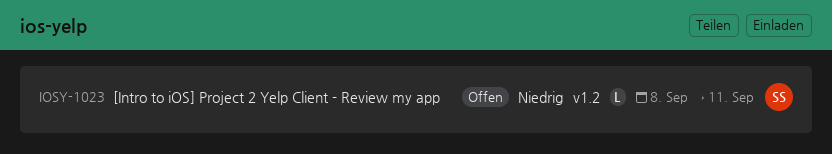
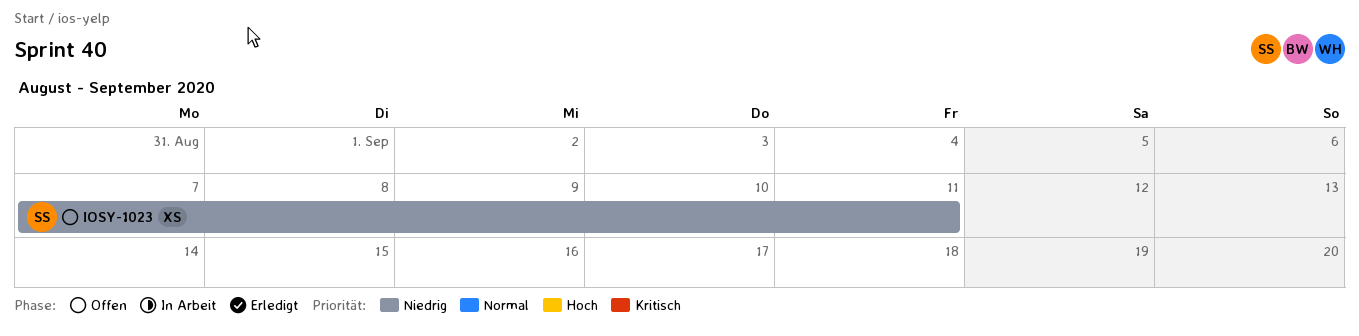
IOSY-1023, estimate: L -> XS
IOSY-1023, start: Sep 8 -> Sep 7

